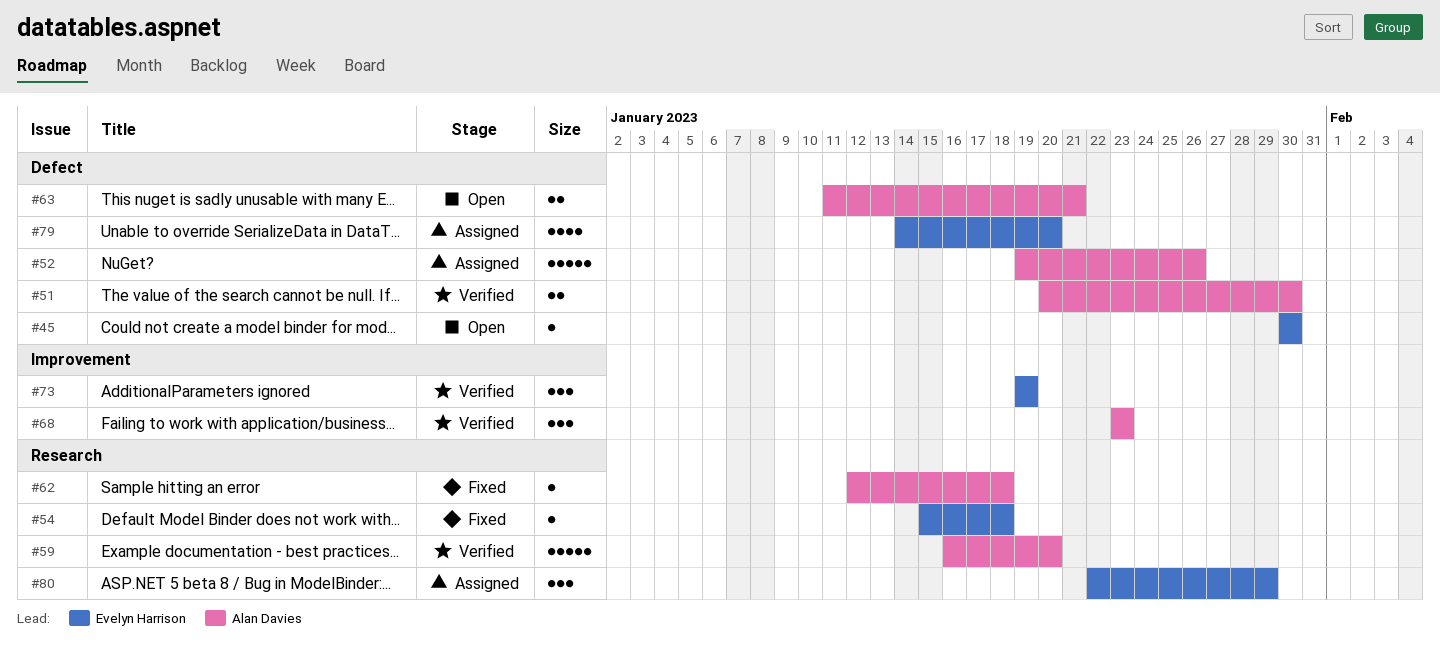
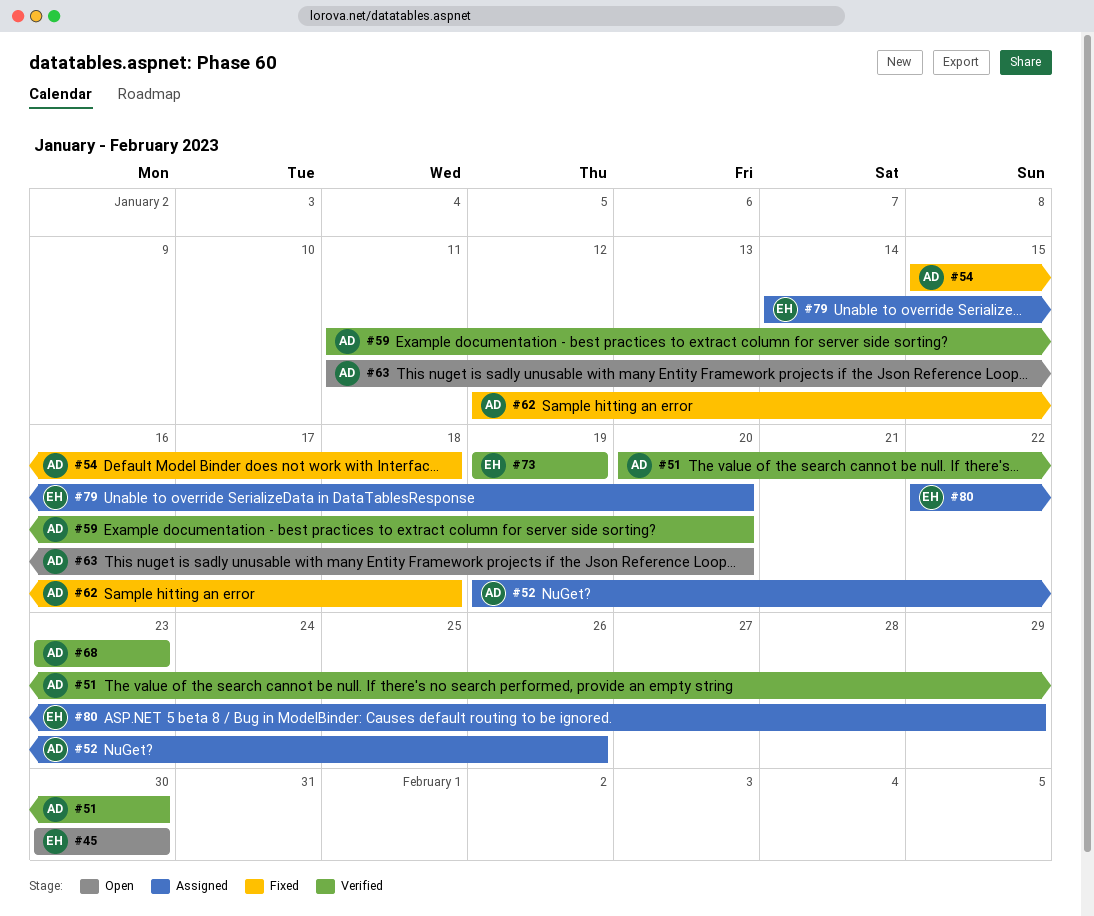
#54, owner: Evelyn Harrison -> Alan Davies
#59, start: Jan 16 -> Jan 11
#63, due: Jan 21 -> Jan 20

